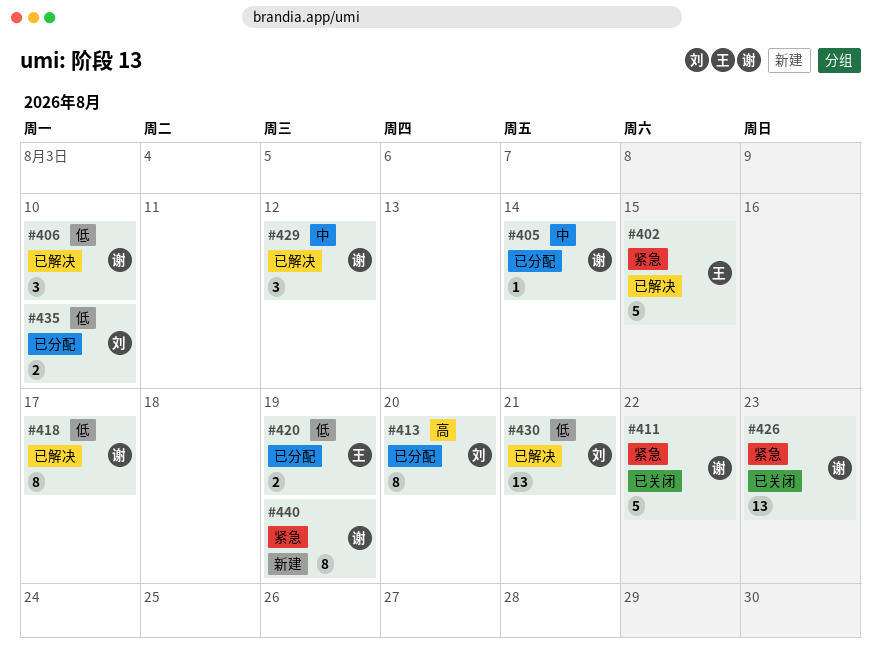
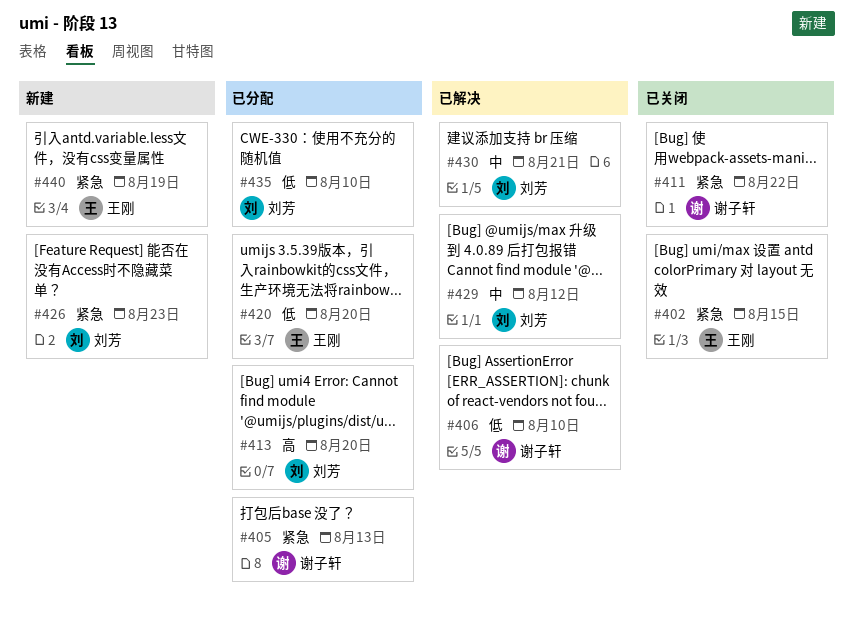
#402, status: 已解决 -> 已关闭
#405, priority: 中 -> 紧急
#405, due: Aug 14 -> Aug 13
#418: present -> none
#420, due: Aug 19 -> Aug 20
#426, status: 已关闭 -> 新建
#426, owner: 谢子轩 -> 刘芳
#429, owner: 谢子轩 -> 刘芳
#430, priority: 低 -> 中
#440, owner: 谢子轩 -> 王刚

